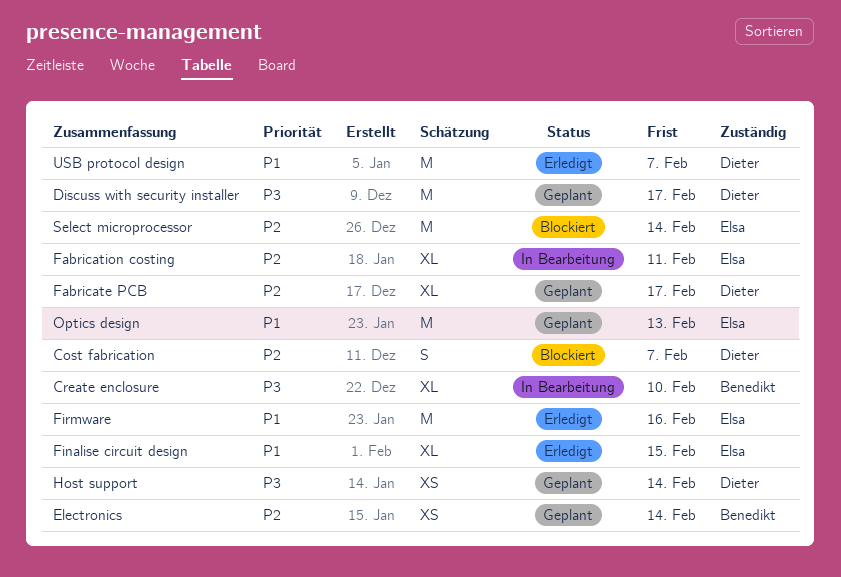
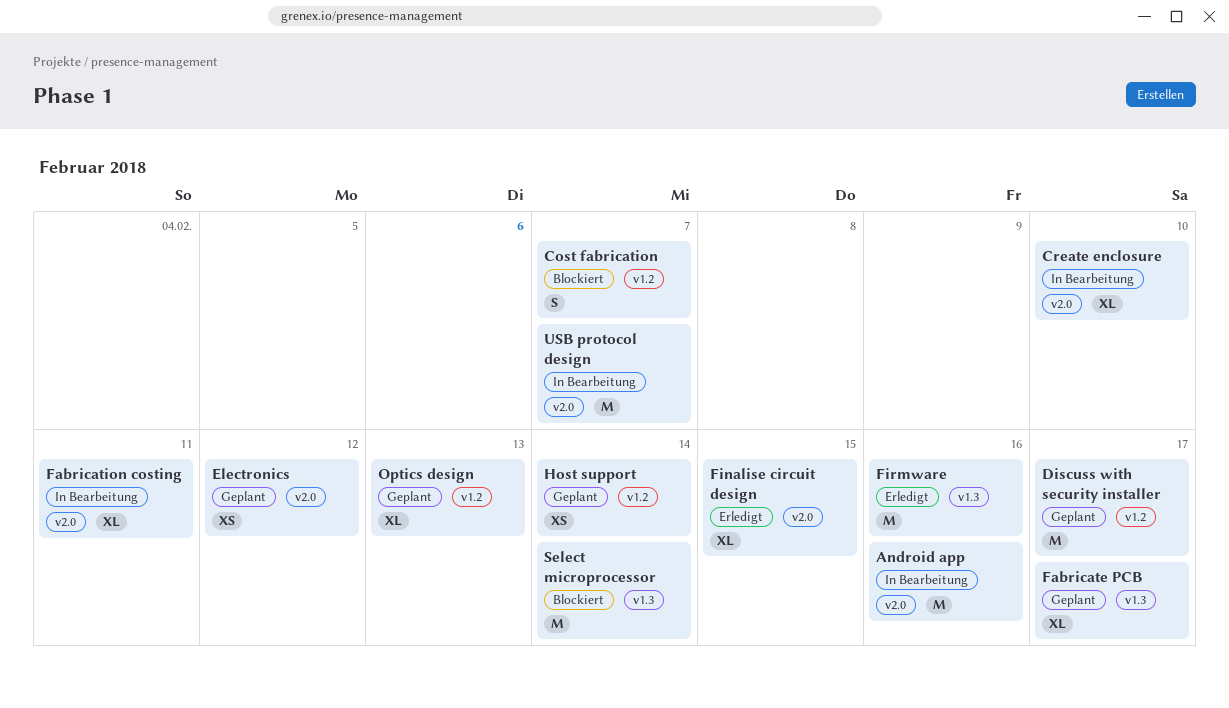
Android app: none -> present
Electronics, due: Feb 14 -> Feb 12
Optics design, estimate: M -> XL
USB protocol design, status: Erledigt -> In Bearbeitung

